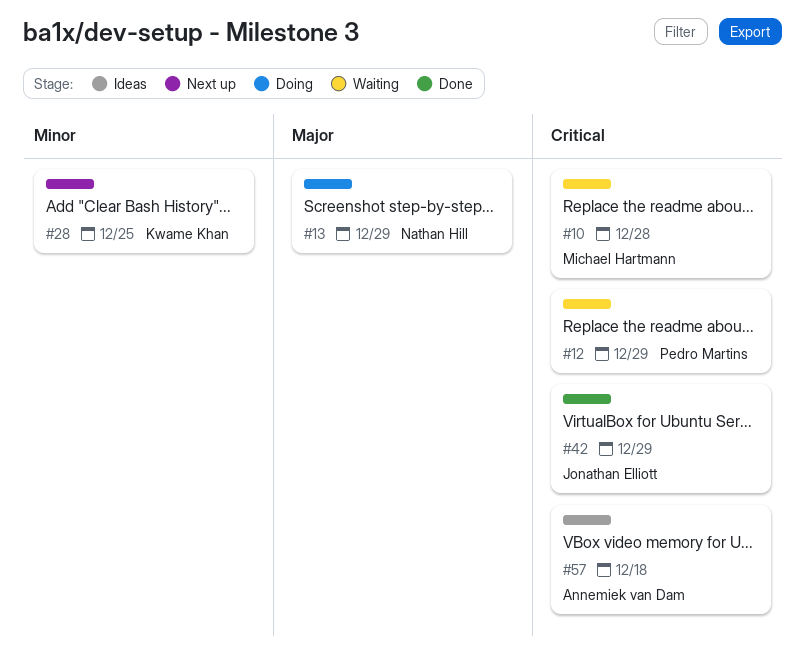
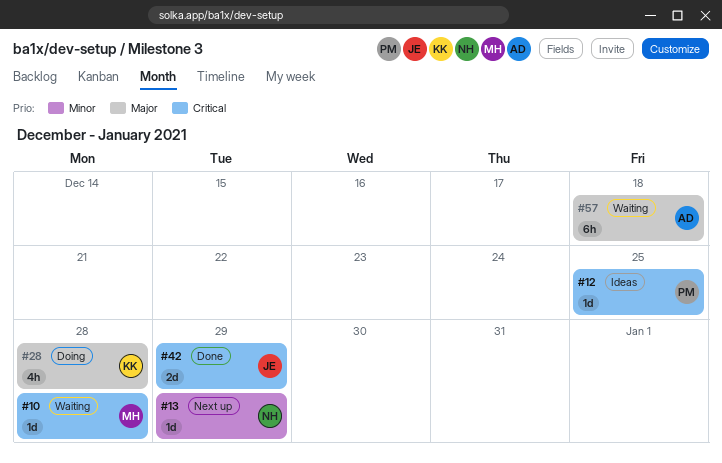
#12, status: Waiting -> Ideas
#12, due: Dec 29 -> Dec 25
#13, status: Doing -> Next up
#13, priority: Major -> Minor
#28, status: Next up -> Doing
#28, priority: Minor -> Major
#28, due: Dec 25 -> Dec 28
#57, status: Ideas -> Waiting
#57, priority: Critical -> Major

